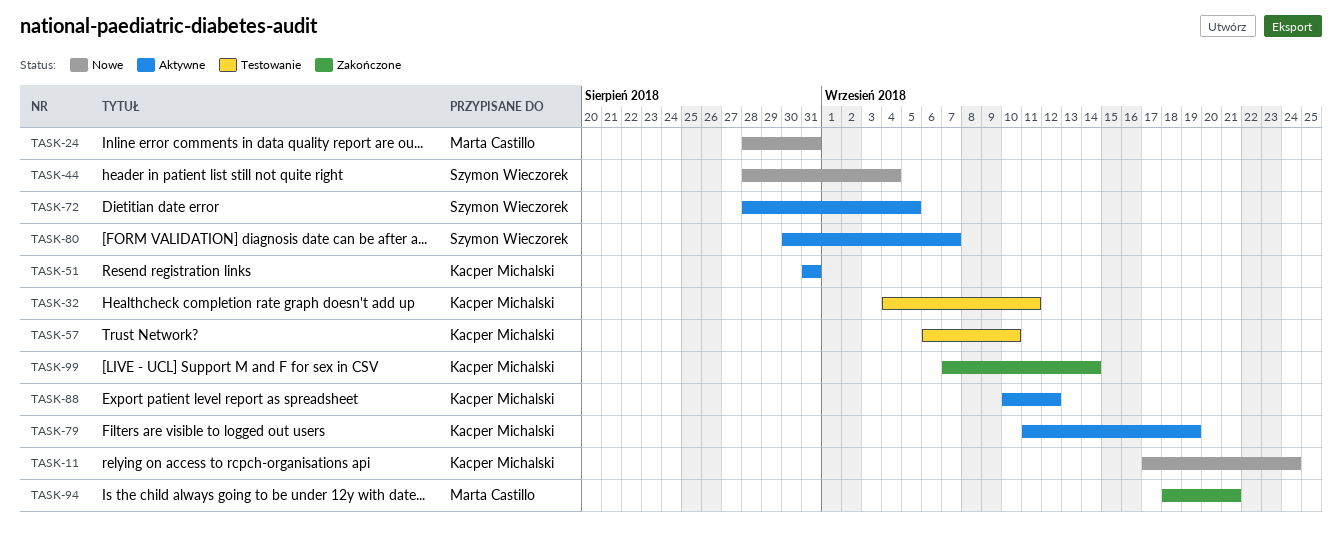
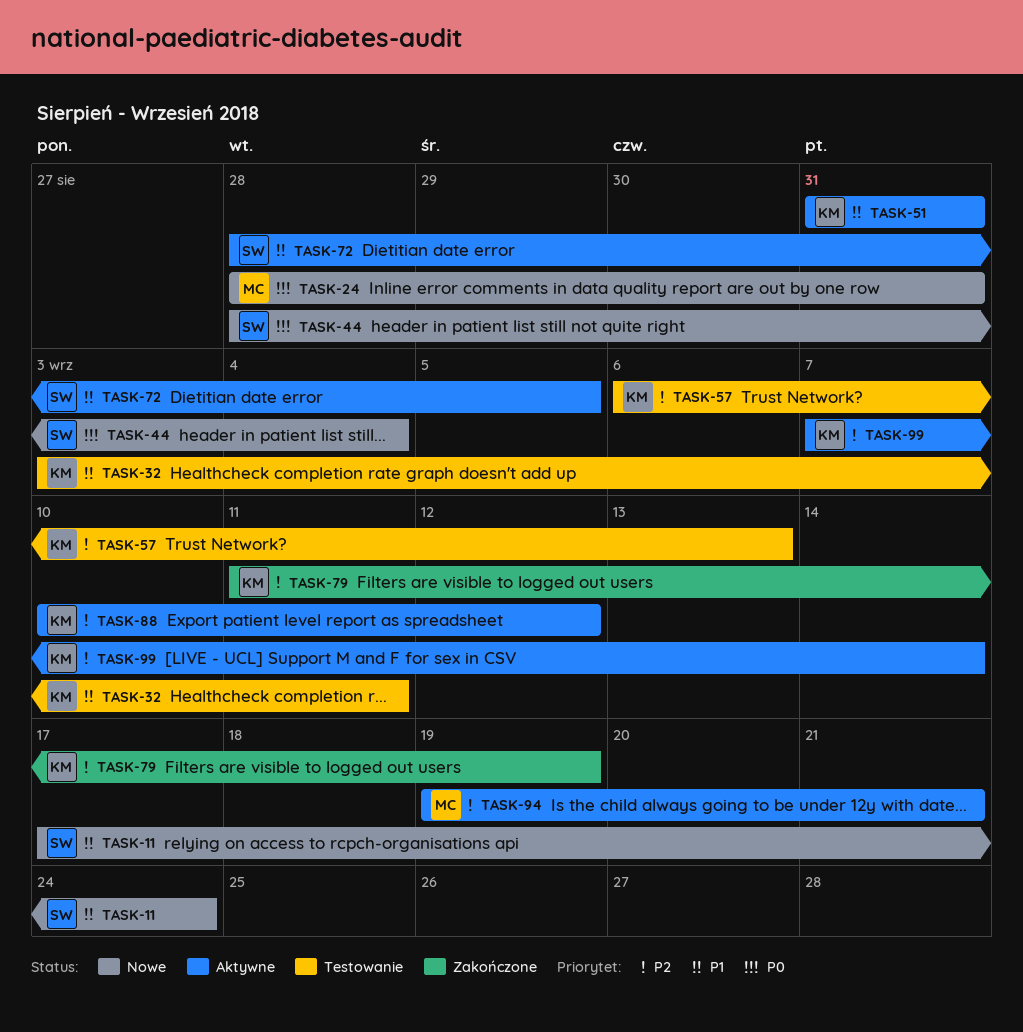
TASK-11, owner: Kacper Michalski -> Szymon Wieczorek
TASK-32, start: Sep 4 -> Sep 3
TASK-57, due: Sep 10 -> Sep 13
TASK-79, status: Aktywne -> Zakończone
TASK-80: present -> none
TASK-94, status: Zakończone -> Aktywne
TASK-94, start: Sep 18 -> Sep 19
TASK-99, status: Zakończone -> Aktywne

